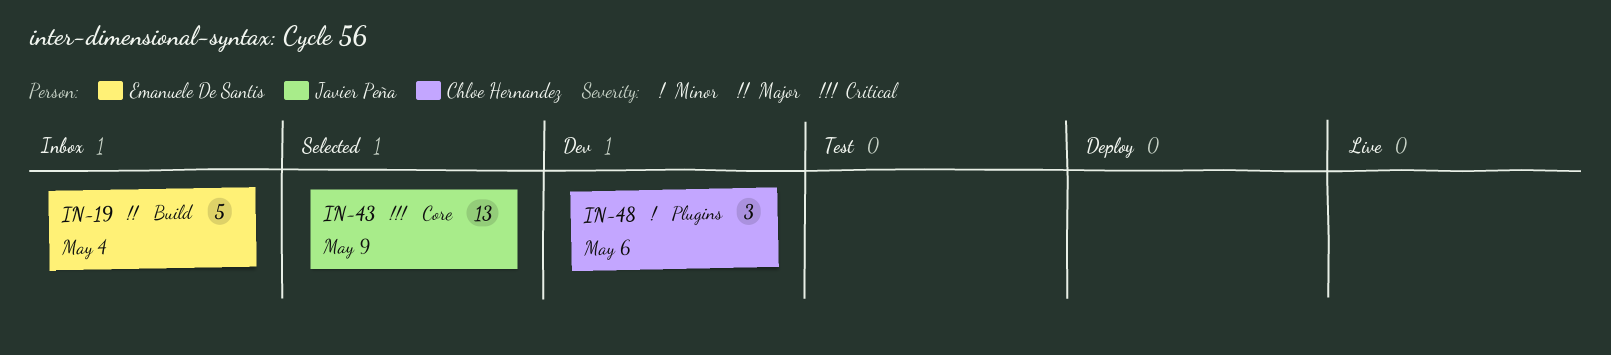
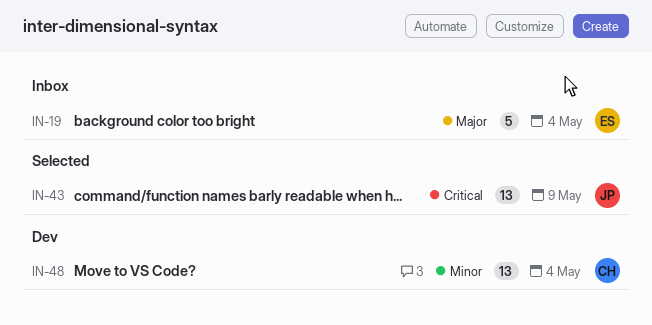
IN-48, estimate: 3 -> 13
IN-48, due: May 6 -> May 4

